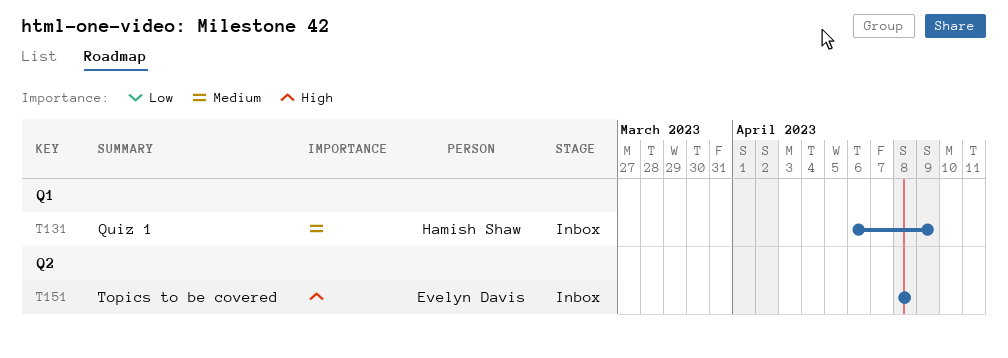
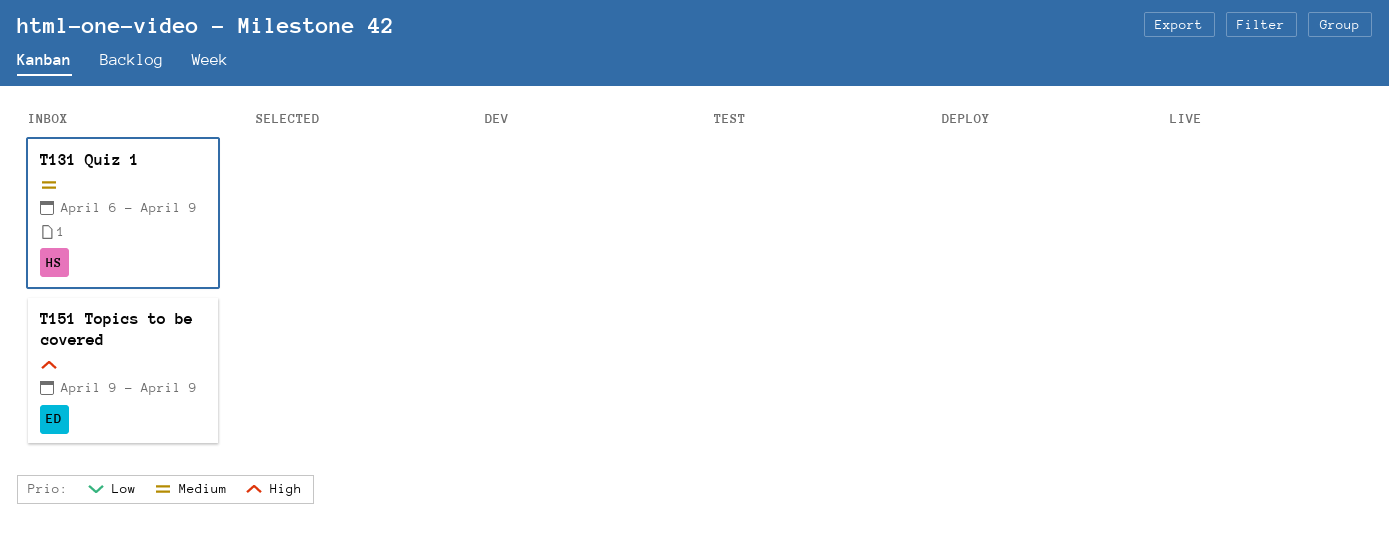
T151, start: Apr 8 -> Apr 9
T151, due: Apr 8 -> Apr 9

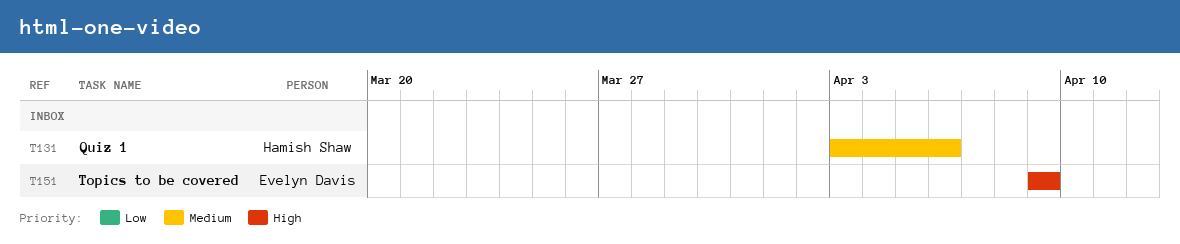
T131, start: Apr 6 -> Apr 3
T131, due: Apr 9 -> Apr 6

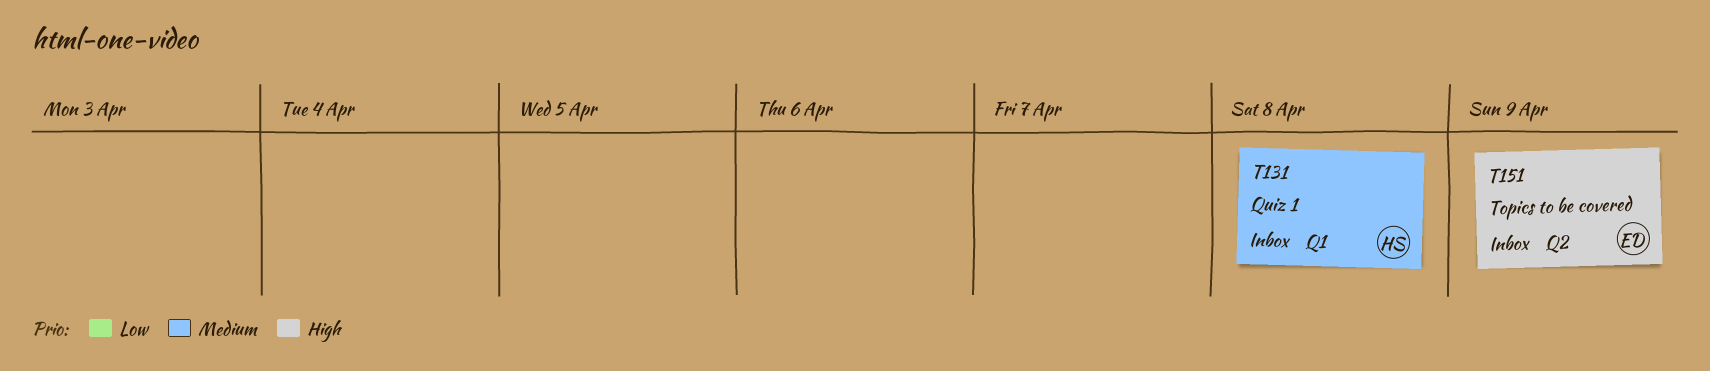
T131, due: Apr 6 -> Apr 8

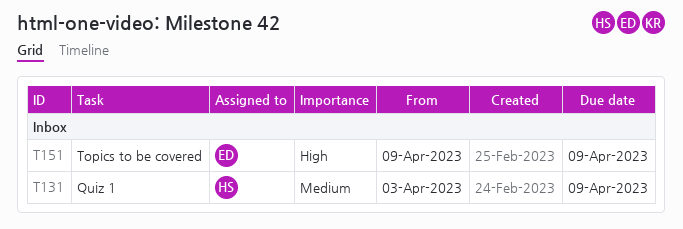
T131, due: Apr 8 -> Apr 9

